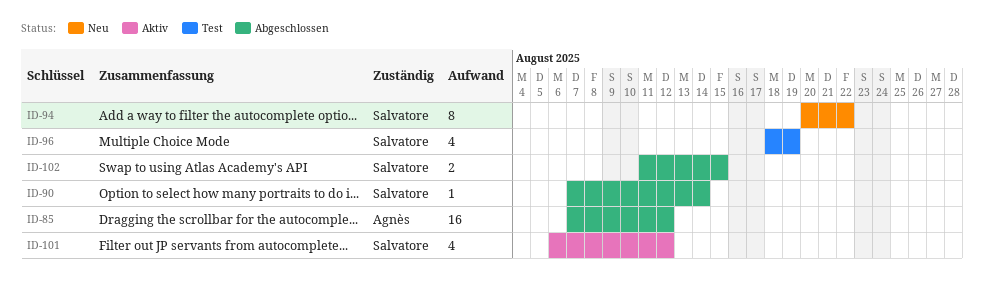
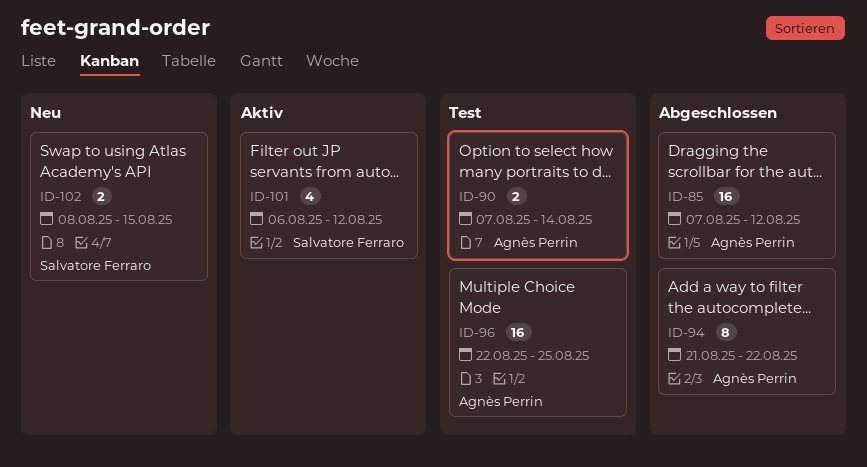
ID-90, status: Abgeschlossen -> Test
ID-90, owner: Salvatore Ferraro -> Agnès Perrin
ID-90, estimate: 1 -> 2
ID-94, status: Neu -> Abgeschlossen
ID-94, owner: Salvatore Ferraro -> Agnès Perrin
ID-94, start: Aug 20 -> Aug 21
ID-96, owner: Salvatore Ferraro -> Agnès Perrin
ID-96, estimate: 4 -> 16
ID-96, start: Aug 18 -> Aug 22
ID-96, due: Aug 19 -> Aug 25
ID-102, status: Abgeschlossen -> Neu
ID-102, start: Aug 11 -> Aug 8

